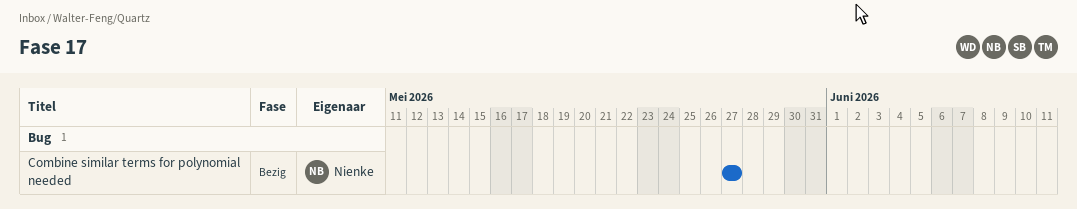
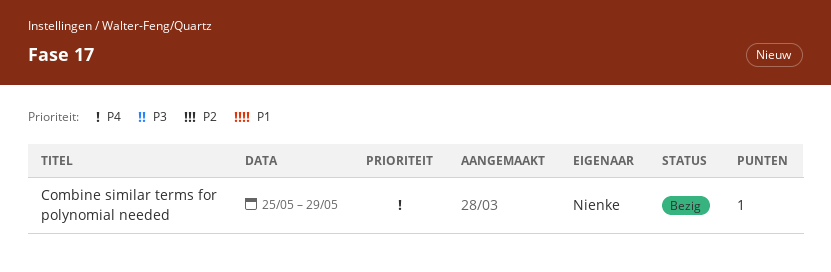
Combine similar terms for polynomial needed, start: May 27 -> May 25
Combine similar terms for polynomial needed, due: May 27 -> May 29

